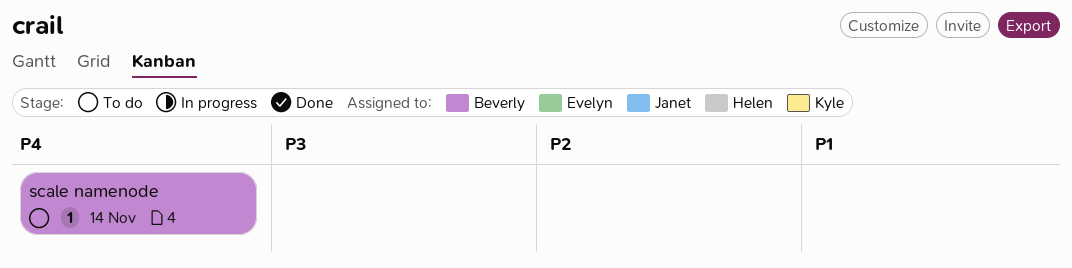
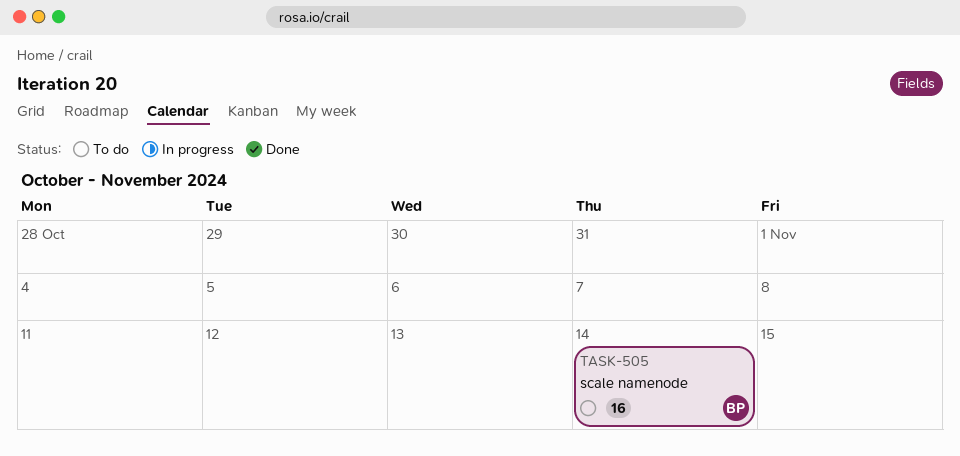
scale namenode, estimate: 1 -> 16

